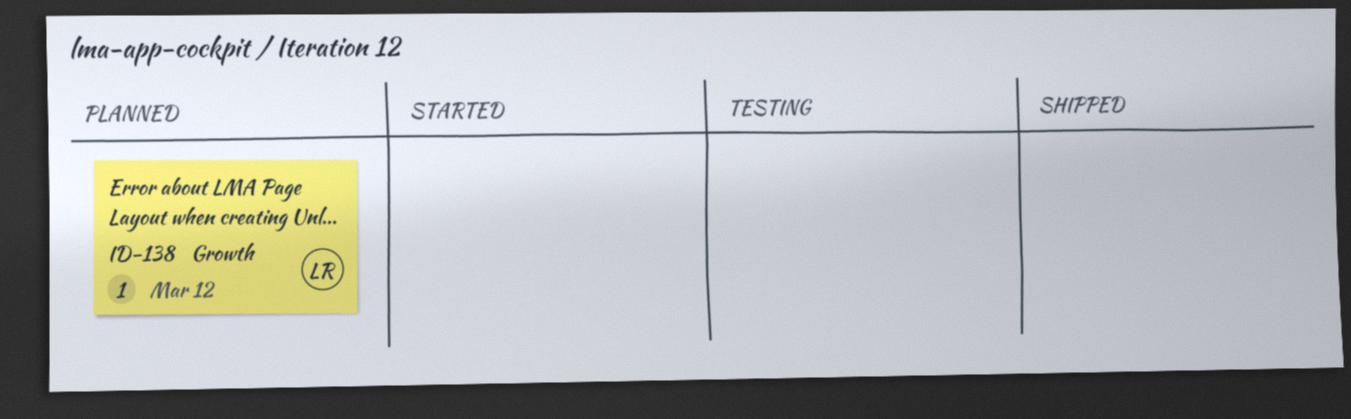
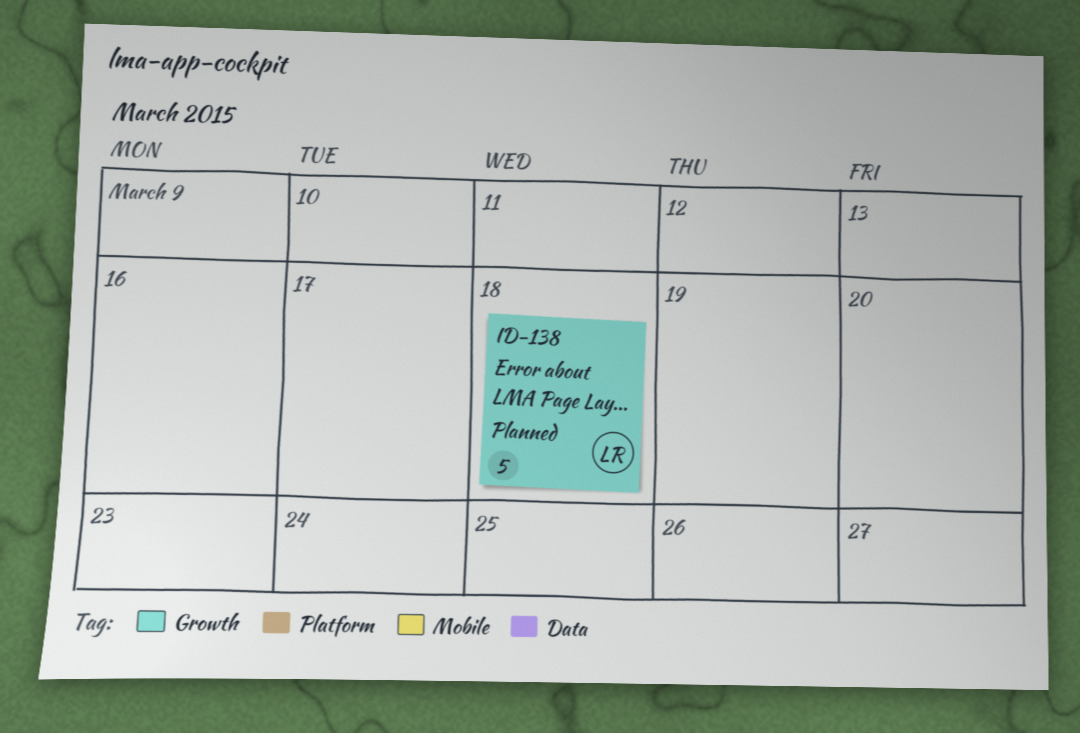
ID-138, estimate: 1 -> 5
ID-138, due: Mar 12 -> Mar 18

